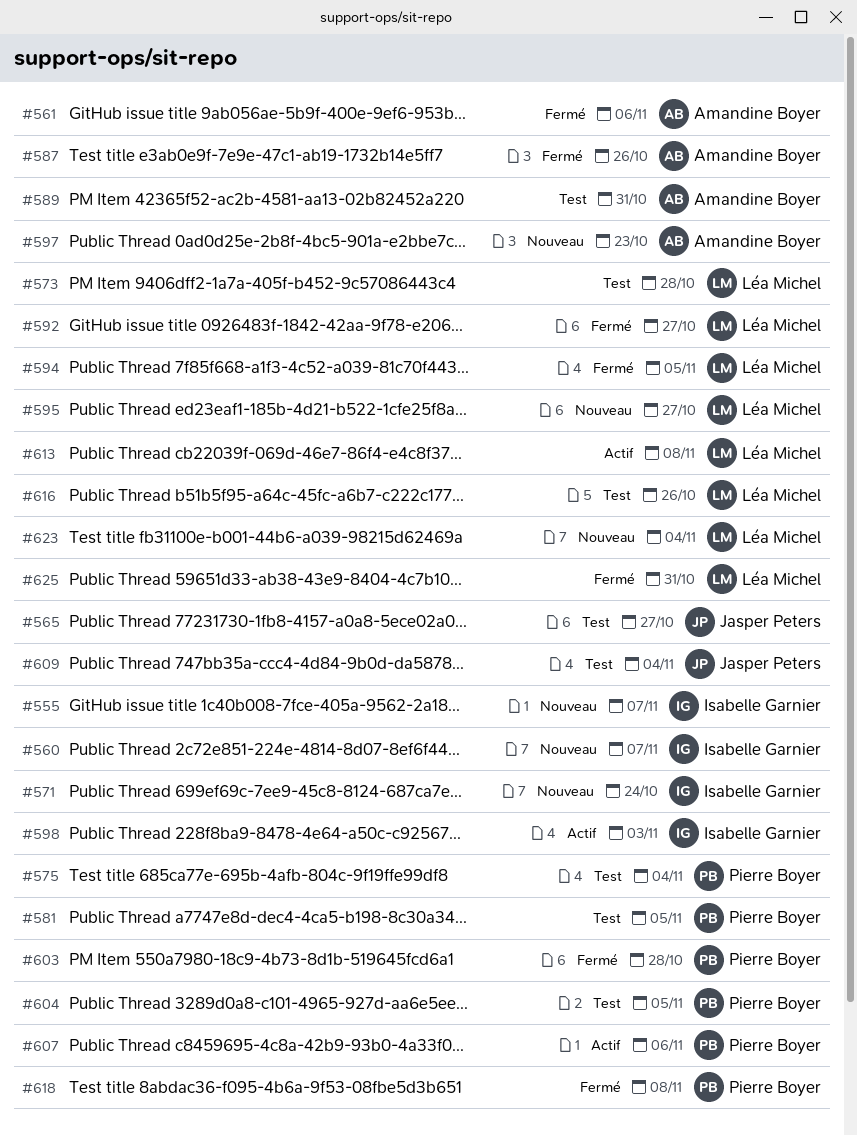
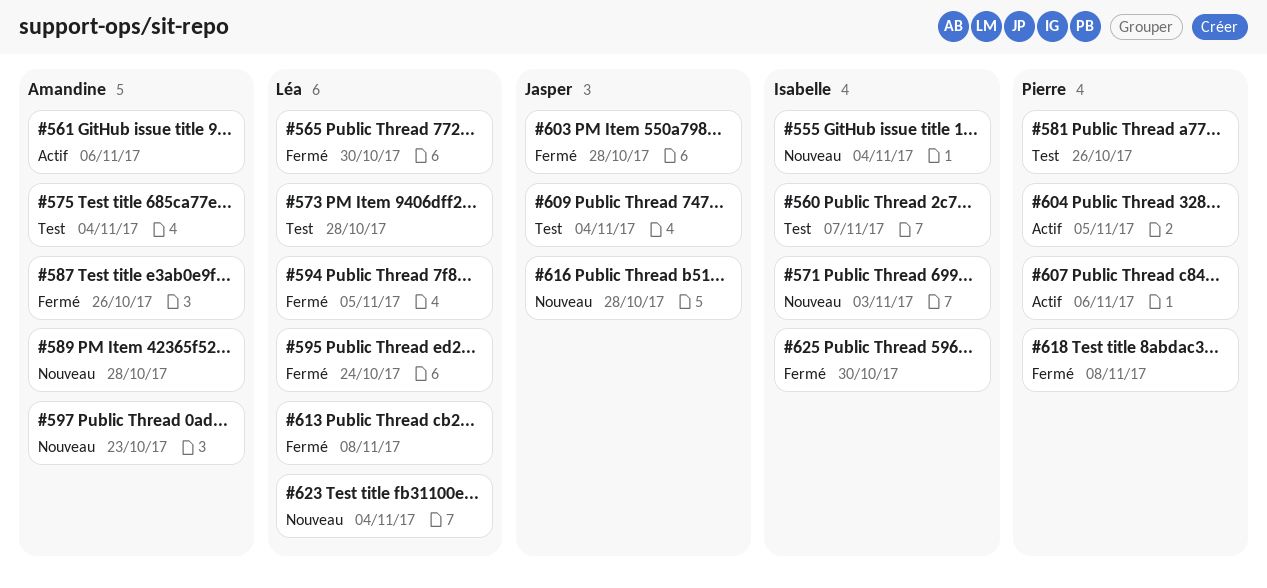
#555, due: Nov 7 -> Nov 4
#560, status: Nouveau -> Test
#561, status: Fermé -> Actif
#565, status: Test -> Fermé
#565, owner: Jasper Peters -> Léa Michel
#565, due: Oct 27 -> Oct 30
#571, due: Oct 24 -> Nov 3
#575, owner: Pierre Boyer -> Amandine Boyer
#581, due: Nov 5 -> Oct 26
#589, status: Test -> Nouveau
#589, due: Oct 31 -> Oct 28
#592: present -> none
#595, status: Nouveau -> Fermé
#595, due: Oct 27 -> Oct 24
#598: present -> none
#603, owner: Pierre Boyer -> Jasper Peters
#604, status: Test -> Actif
#613, status: Actif -> Fermé
#616, status: Test -> Nouveau
#616, owner: Léa Michel -> Jasper Peters
#616, due: Oct 26 -> Oct 28
#625, owner: Léa Michel -> Isabelle Garnier
#625, due: Oct 31 -> Oct 30

